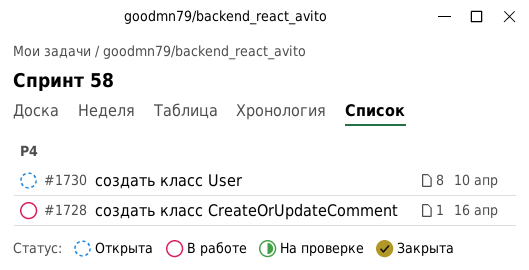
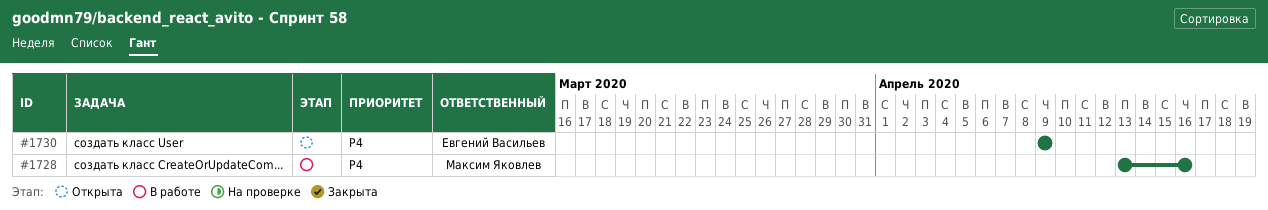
#1730, due: Apr 10 -> Apr 9

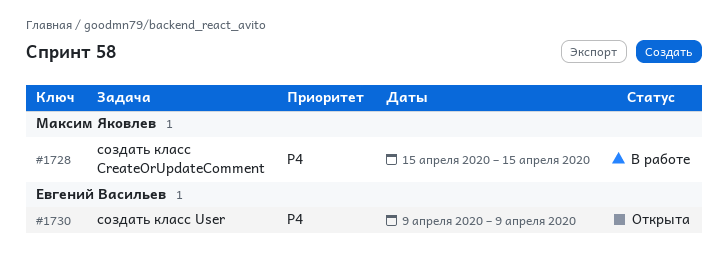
#1728, start: Apr 13 -> Apr 15
#1728, due: Apr 16 -> Apr 15

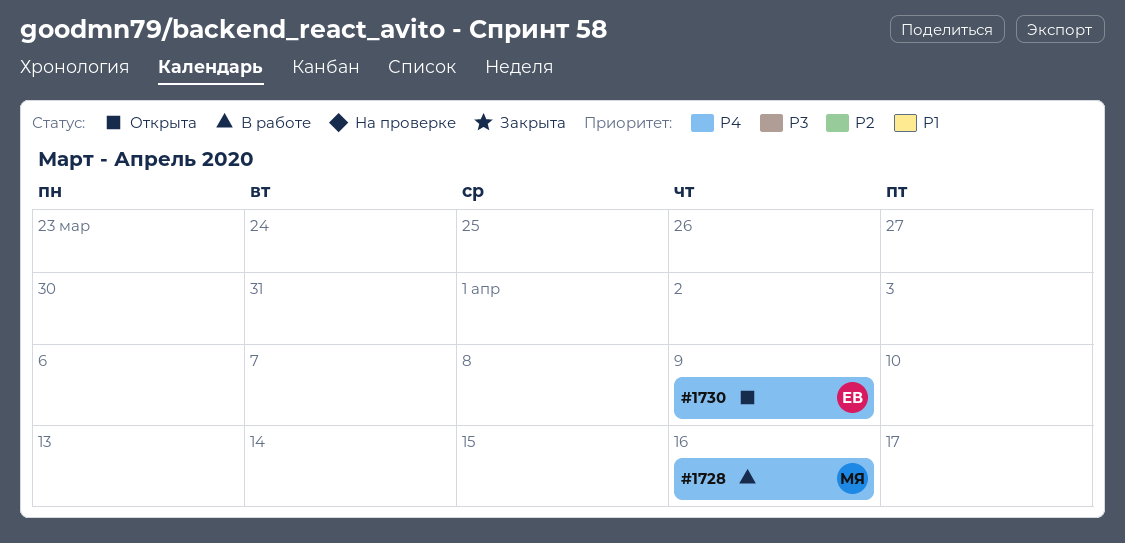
#1728, due: Apr 15 -> Apr 16

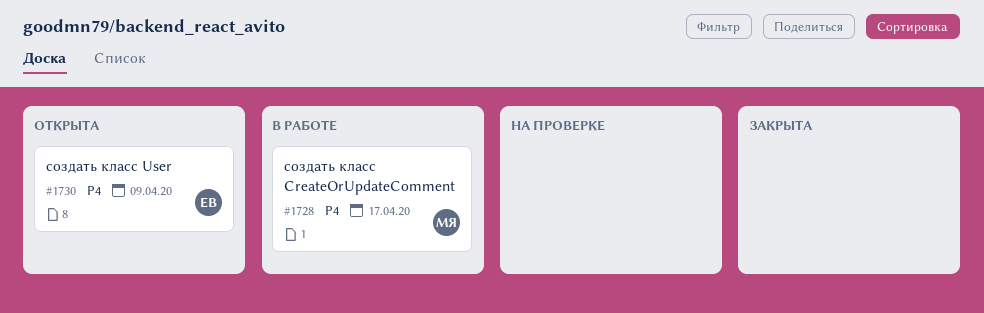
#1728, due: Apr 16 -> Apr 17

